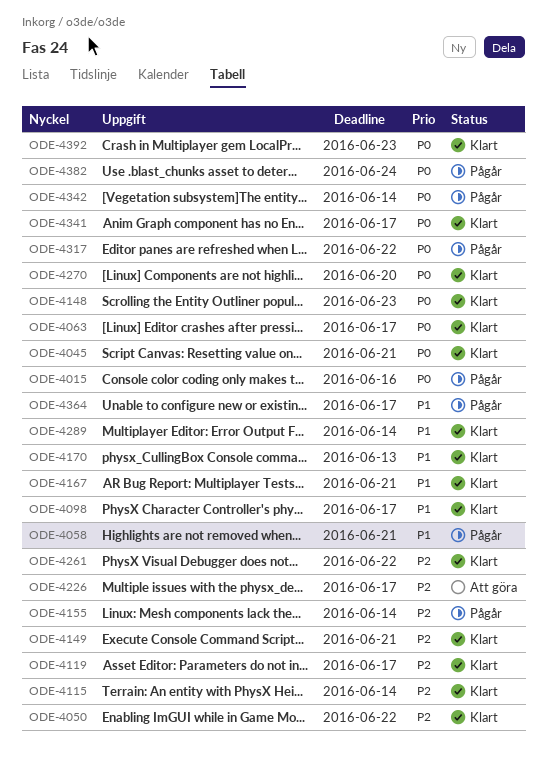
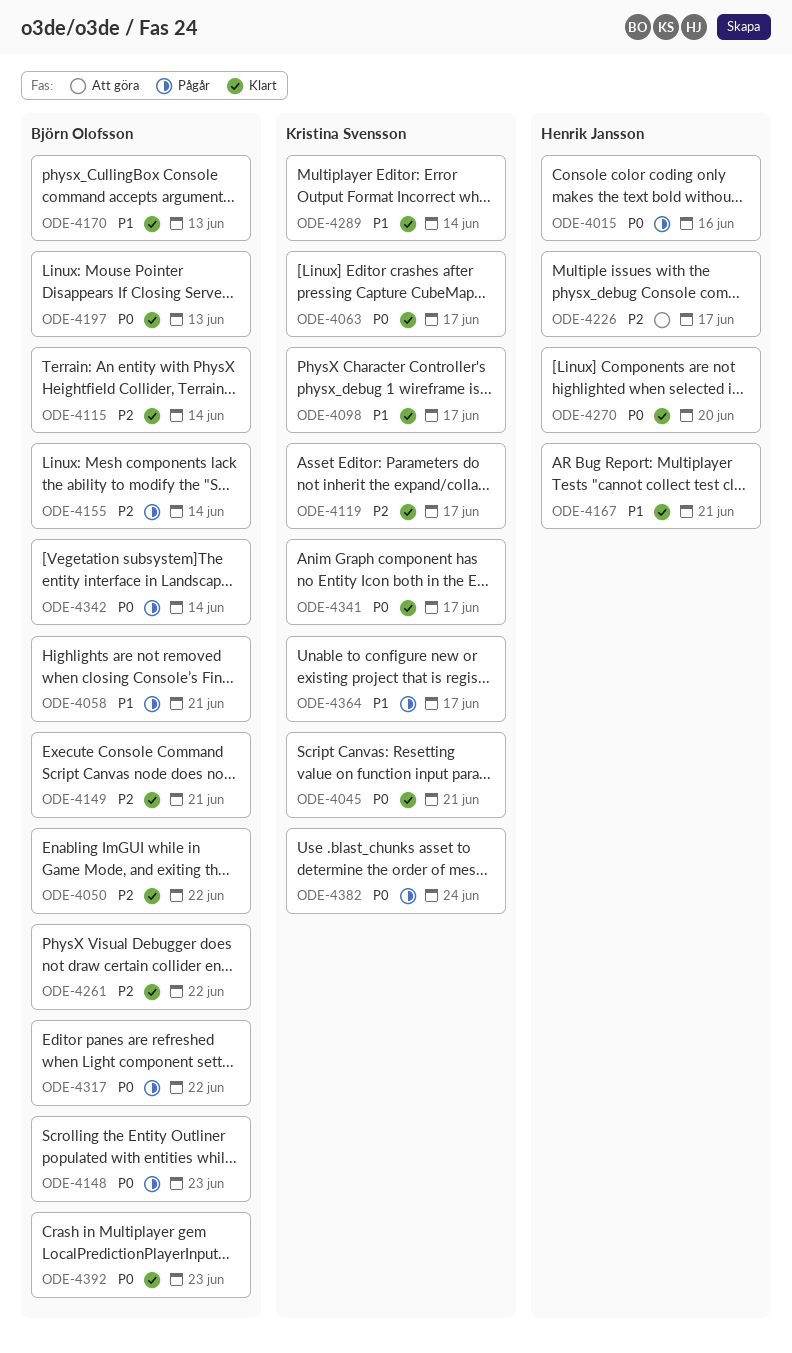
ODE-4148, status: Klart -> Pågår
ODE-4197: none -> present

